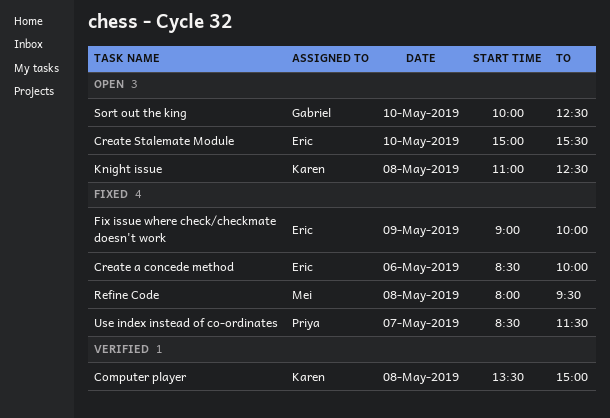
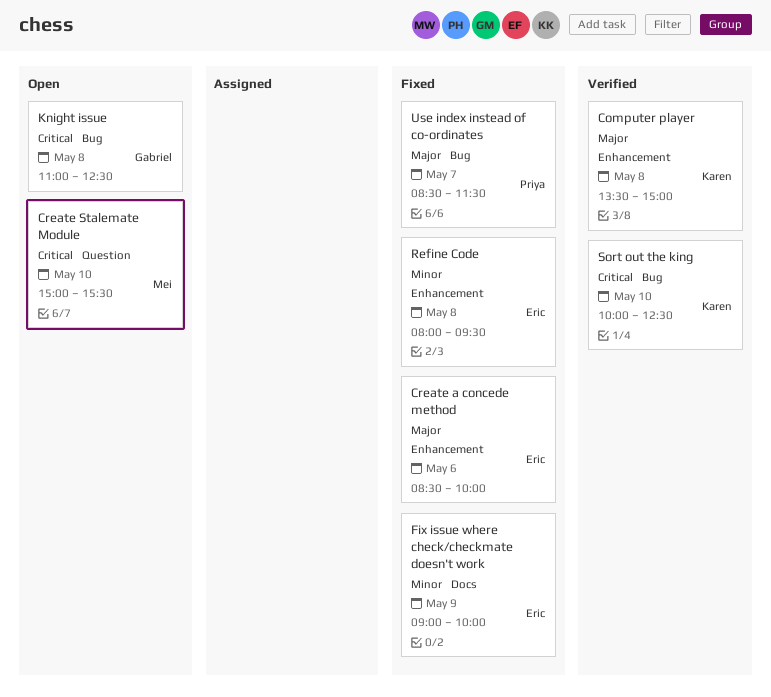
Create Stalemate Module, owner: Eric -> Mei
Knight issue, owner: Karen -> Gabriel
Refine Code, owner: Mei -> Eric
Sort out the king, status: Open -> Verified
Sort out the king, owner: Gabriel -> Karen

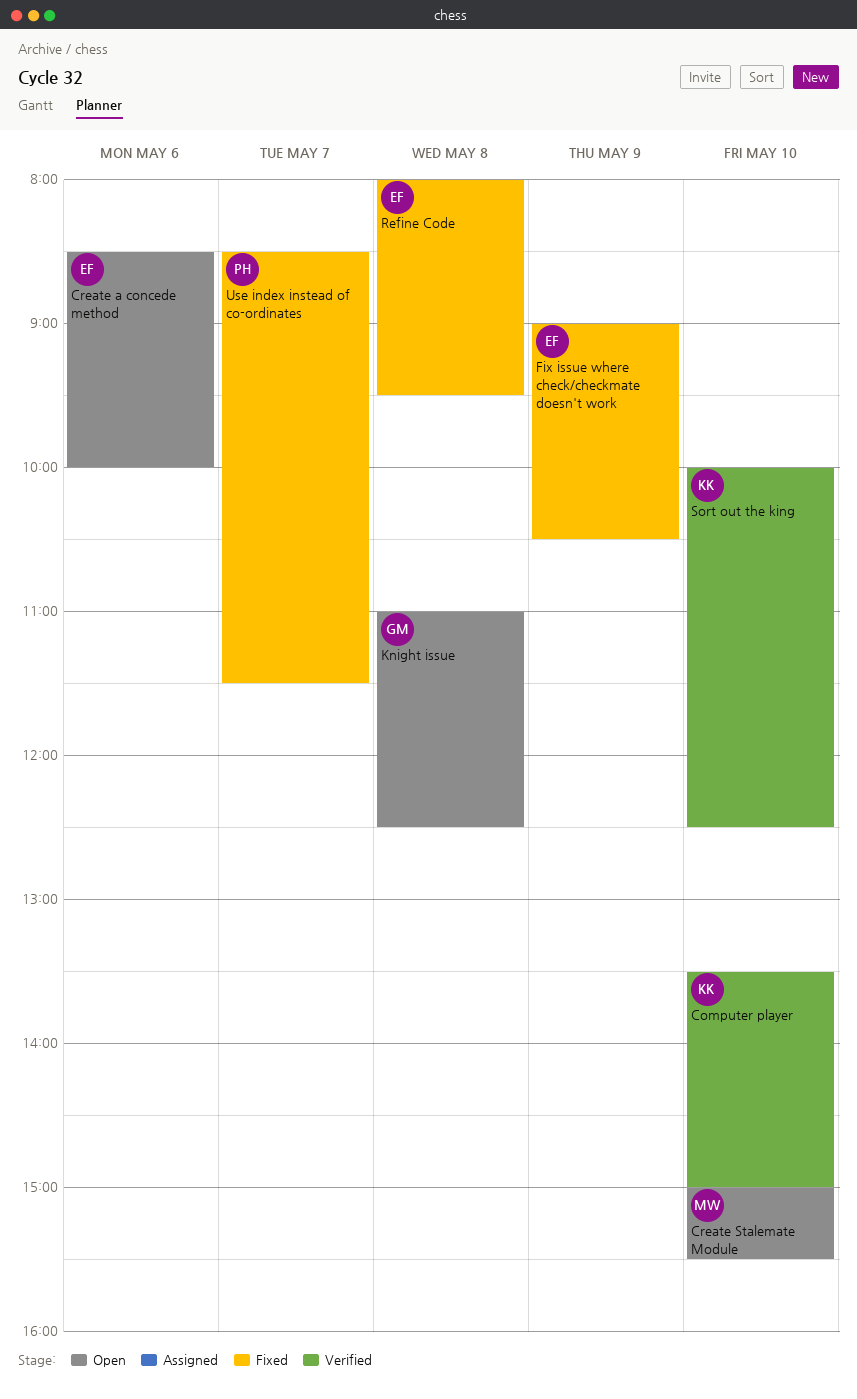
Computer player, day: May 8 -> May 10
Create a concede method, status: Fixed -> Open
Fix issue where check/checkmate doesn't work, ends: 10:00 -> 10:30

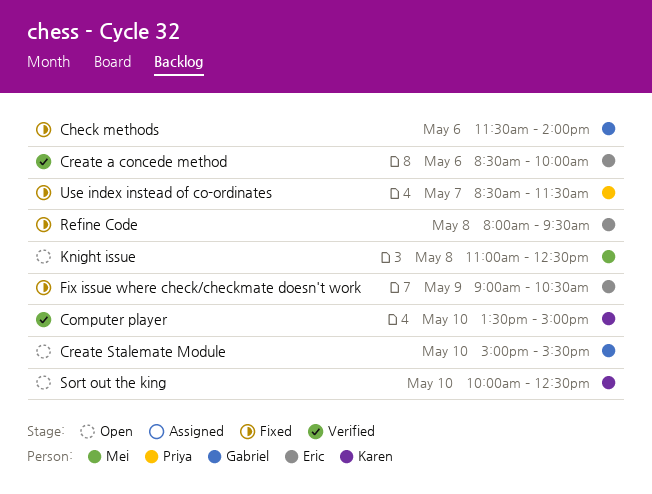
Check methods: none -> present
Create a concede method, status: Open -> Verified
Create Stalemate Module, owner: Mei -> Gabriel
Knight issue, owner: Gabriel -> Mei
Sort out the king, status: Verified -> Open

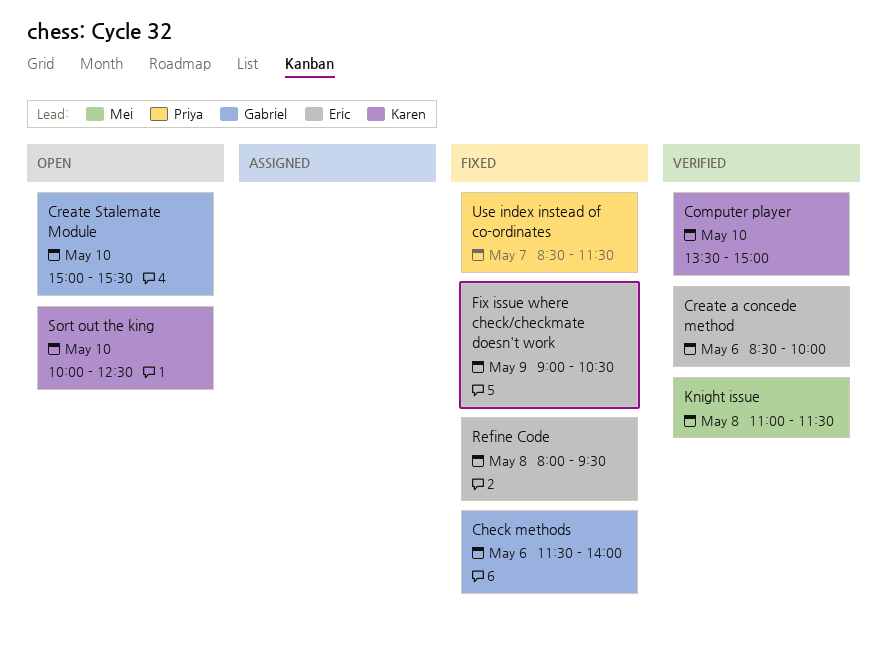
Knight issue, status: Open -> Verified
Knight issue, ends: 12:30 -> 11:30

